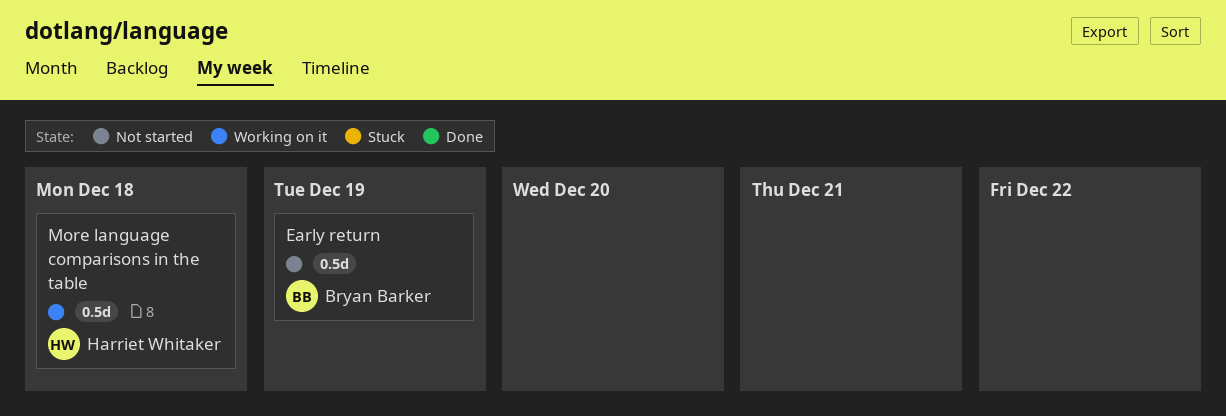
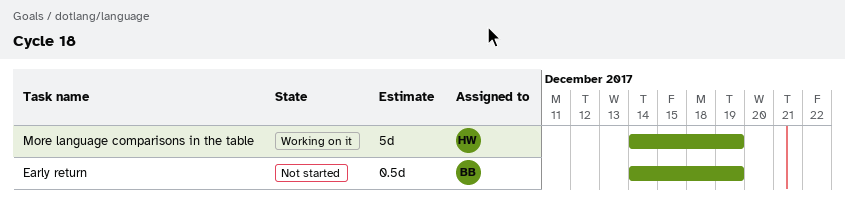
More language comparisons in the table, estimate: 0.5d -> 5d
More language comparisons in the table, due: Dec 18 -> Dec 19

